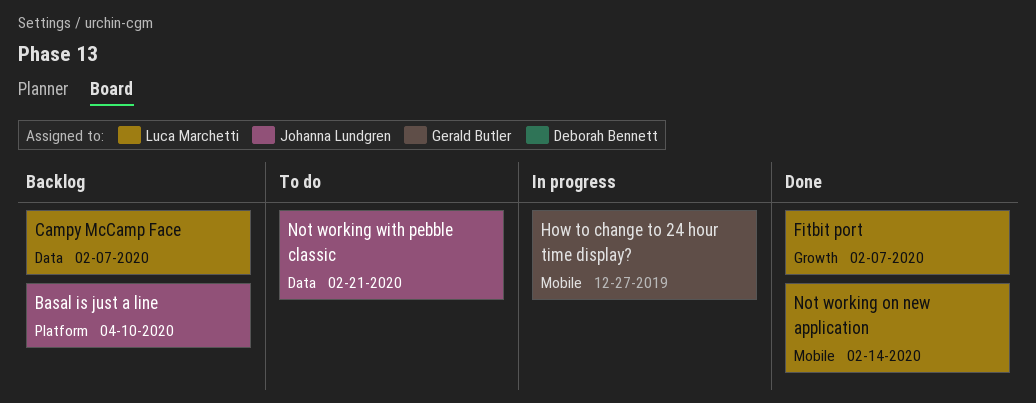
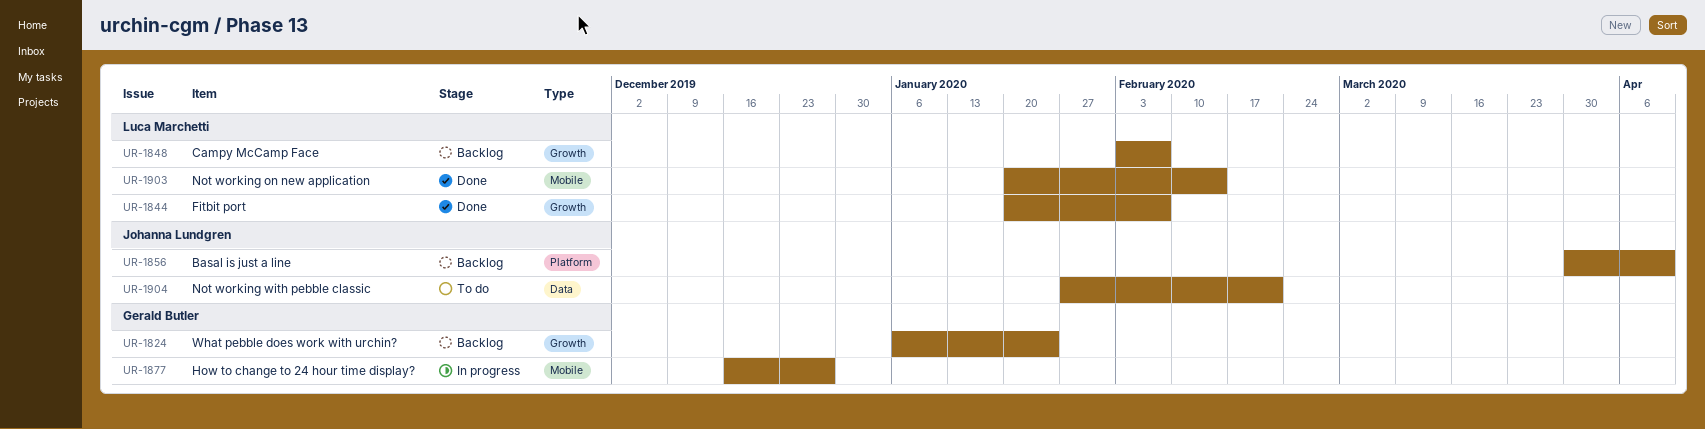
Campy McCamp Face, label: Data -> Growth
What pebble does work with urchin?: none -> present

